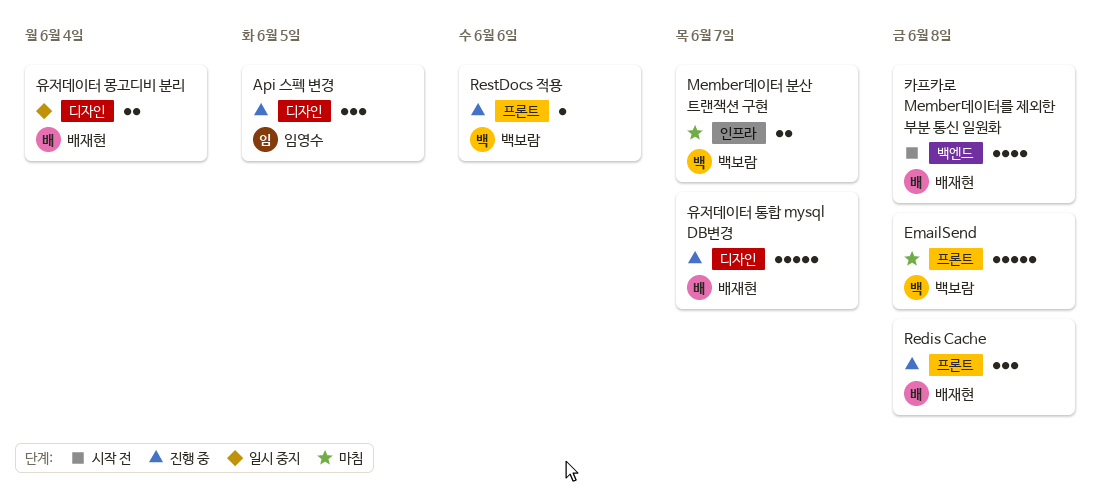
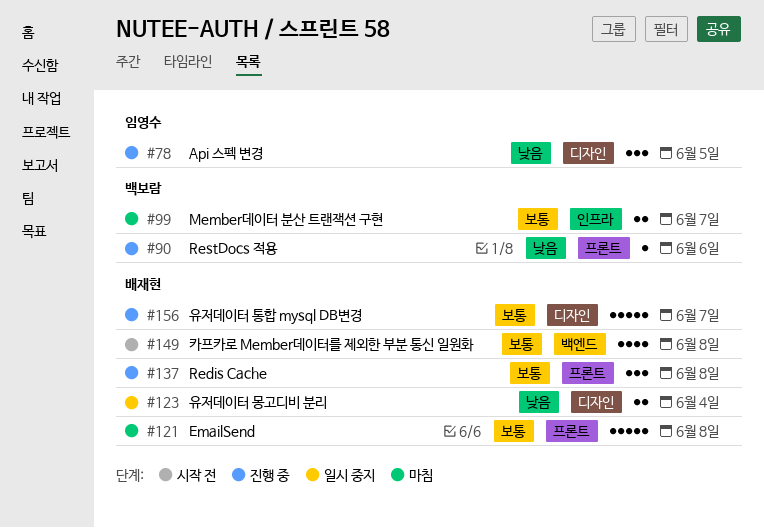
EmailSend, owner: 백보람 -> 배재현

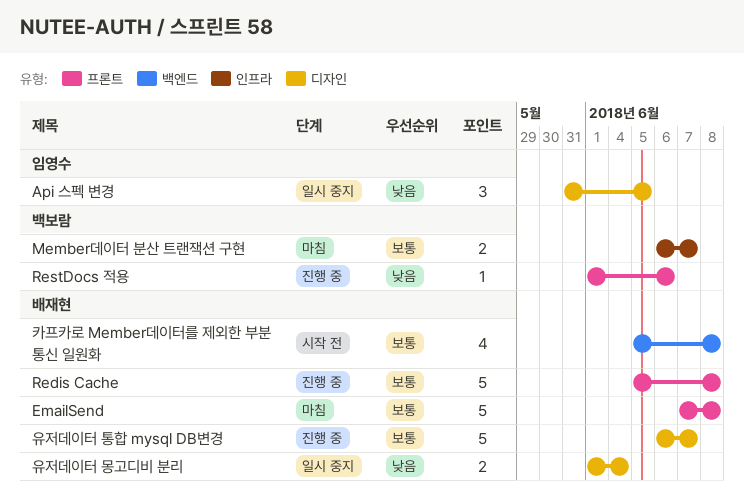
Api 스펙 변경, status: 진행 중 -> 일시 중지
Redis Cache, estimate: 3 -> 5

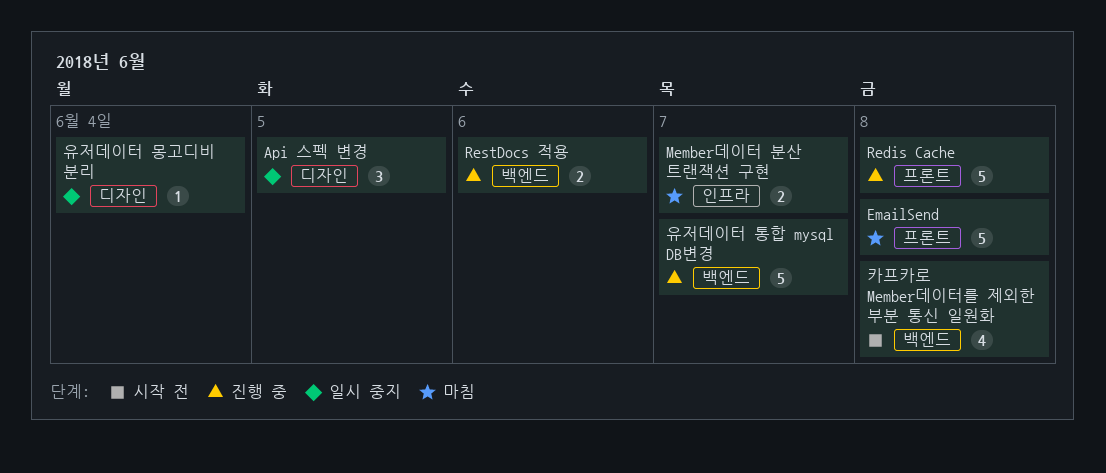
RestDocs 적용, label: 프론트 -> 백엔드
RestDocs 적용, estimate: 1 -> 2
유저데이터 몽고디비 분리, estimate: 2 -> 1
유저데이터 통합 mysql DB변경, label: 디자인 -> 백엔드

